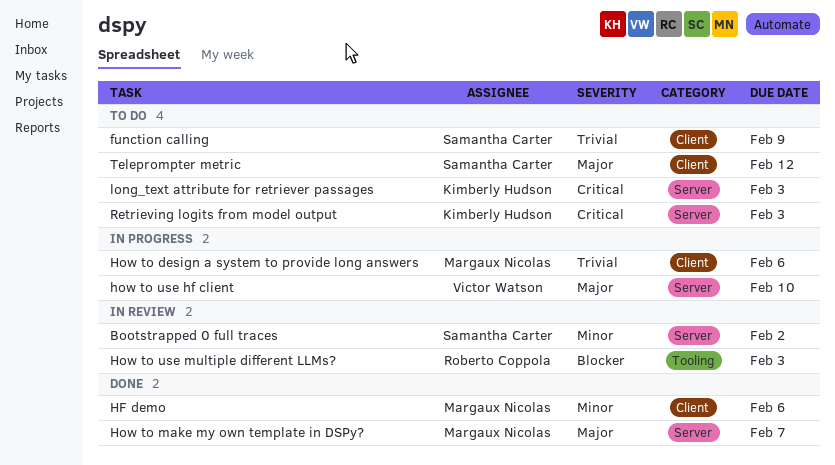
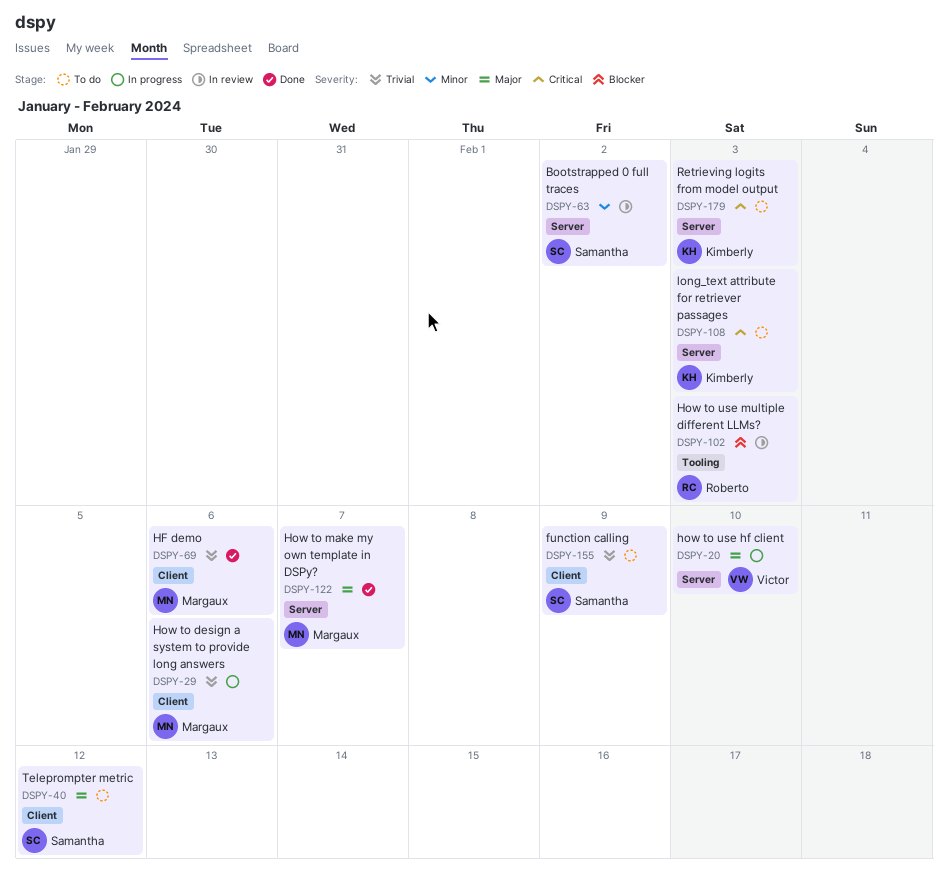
HF demo, priority: Minor -> Trivial

